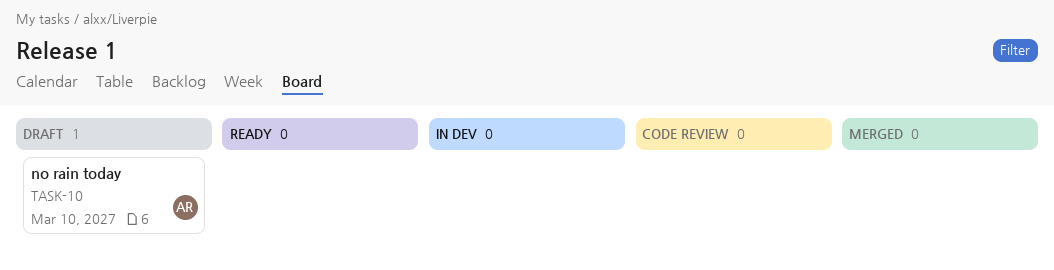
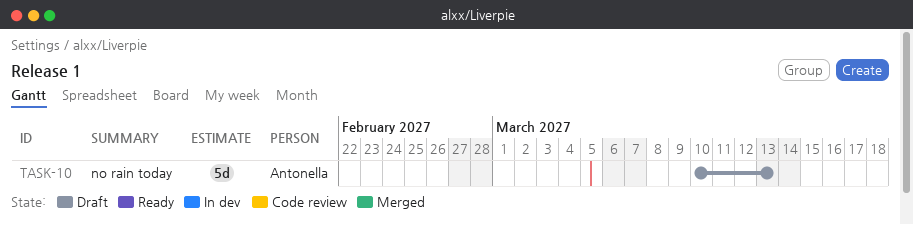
TASK-10, due: Mar 10 -> Mar 13

